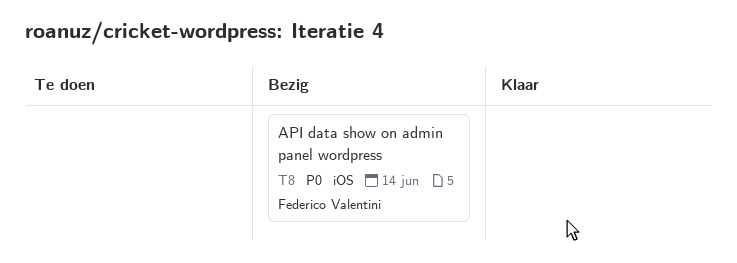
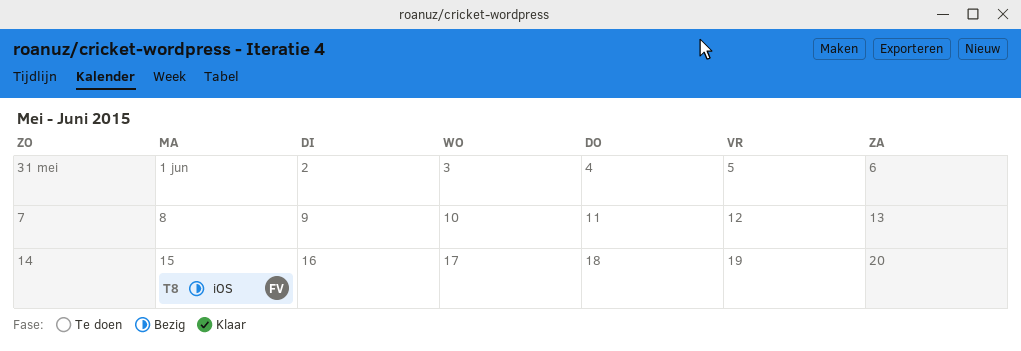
T8, due: Jun 14 -> Jun 15

